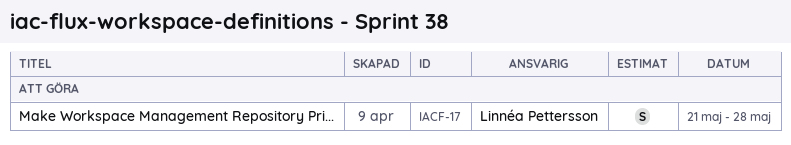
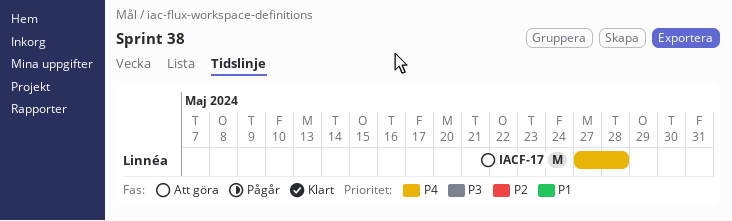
IACF-17, estimate: S -> M
IACF-17, start: May 21 -> May 27

